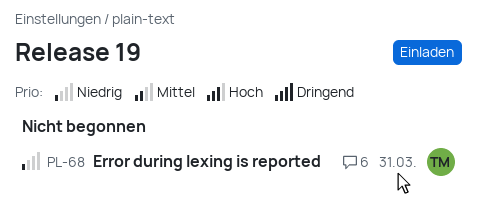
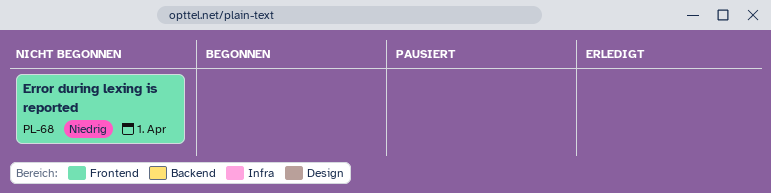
PL-68, due: Mar 31 -> Apr 1

